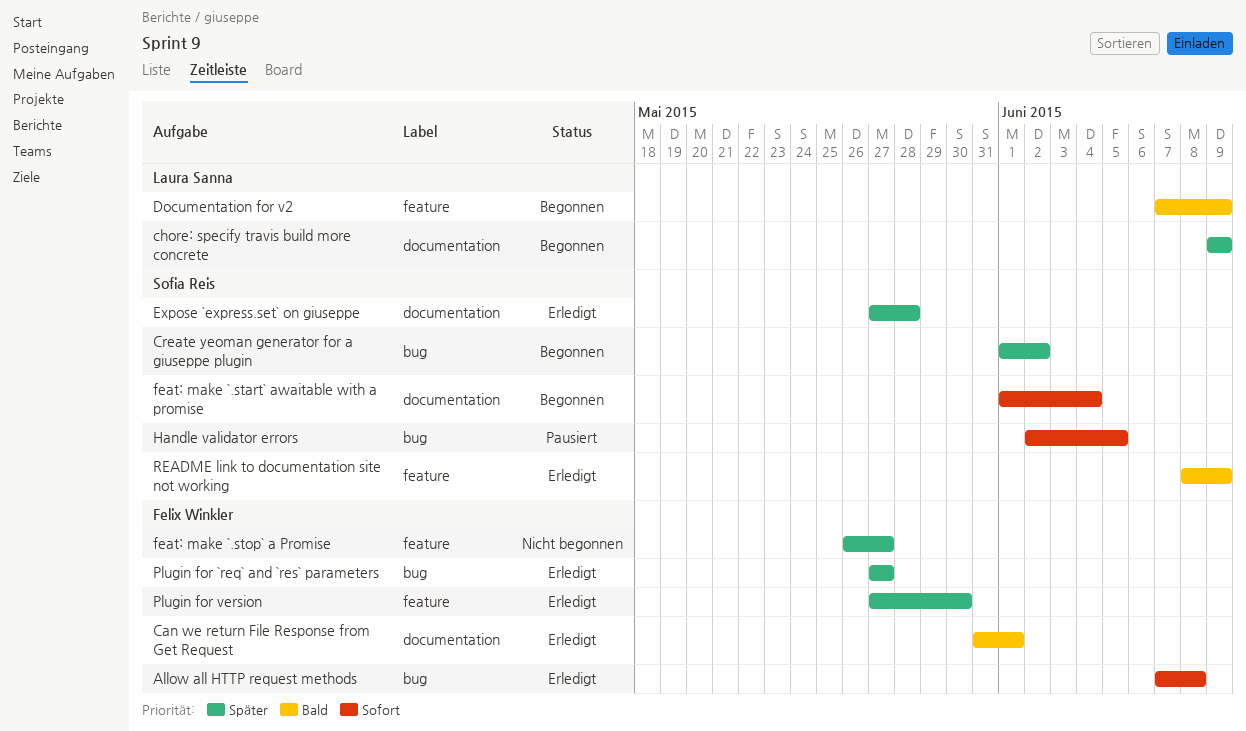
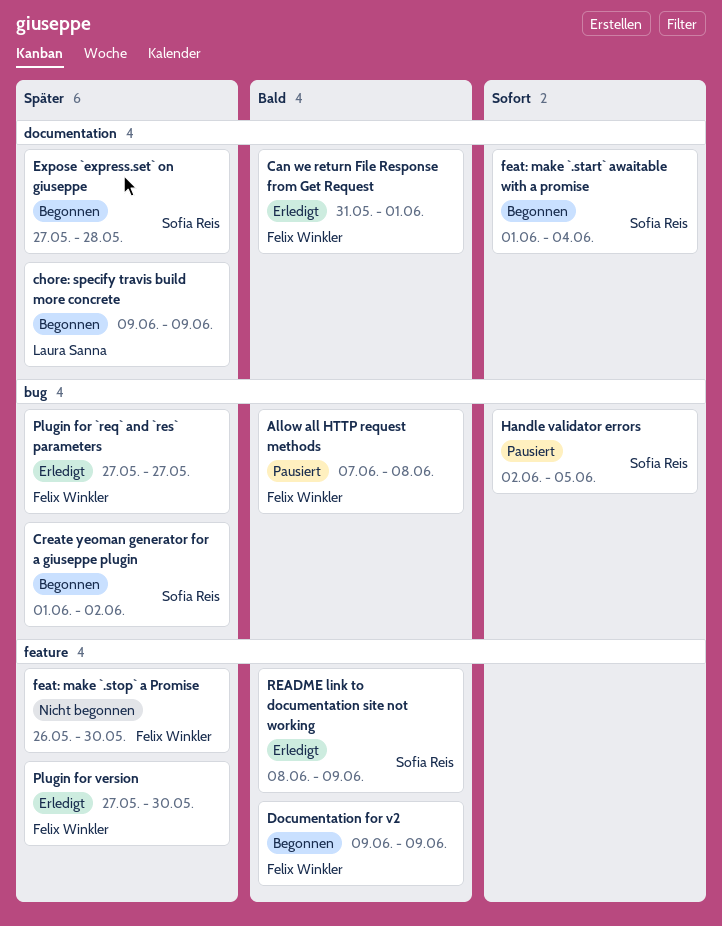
Allow all HTTP request methods, status: Erledigt -> Pausiert
Allow all HTTP request methods, priority: Sofort -> Bald
Documentation for v2, owner: Laura Sanna -> Felix Winkler
Documentation for v2, start: Jun 7 -> Jun 9
Expose `express.set` on giuseppe, status: Erledigt -> Begonnen
feat: make `.stop` a Promise, due: May 27 -> May 30

